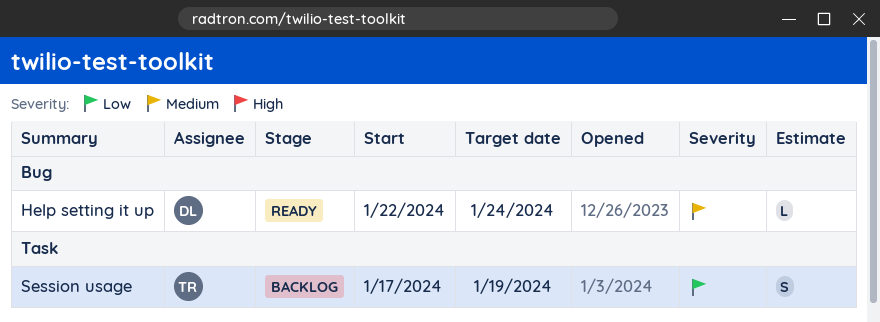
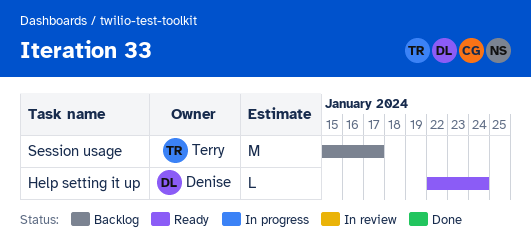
Session usage, estimate: S -> M
Session usage, start: Jan 17 -> Jan 15
Session usage, due: Jan 19 -> Jan 17

